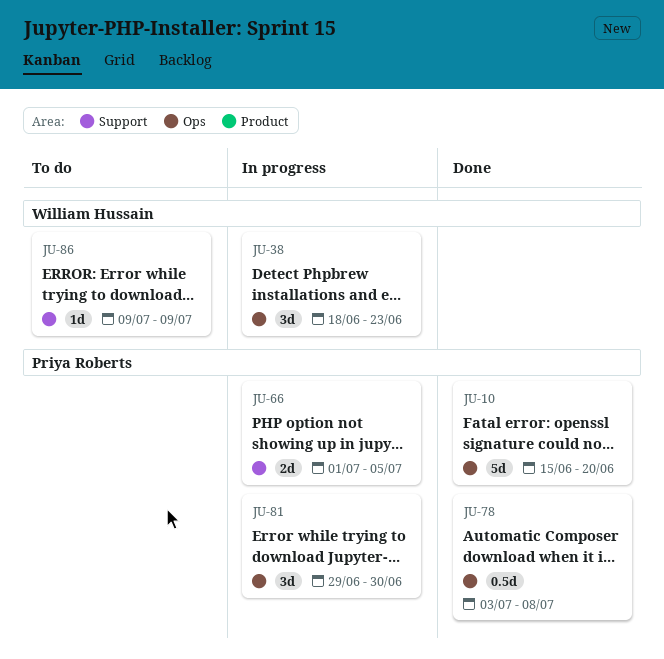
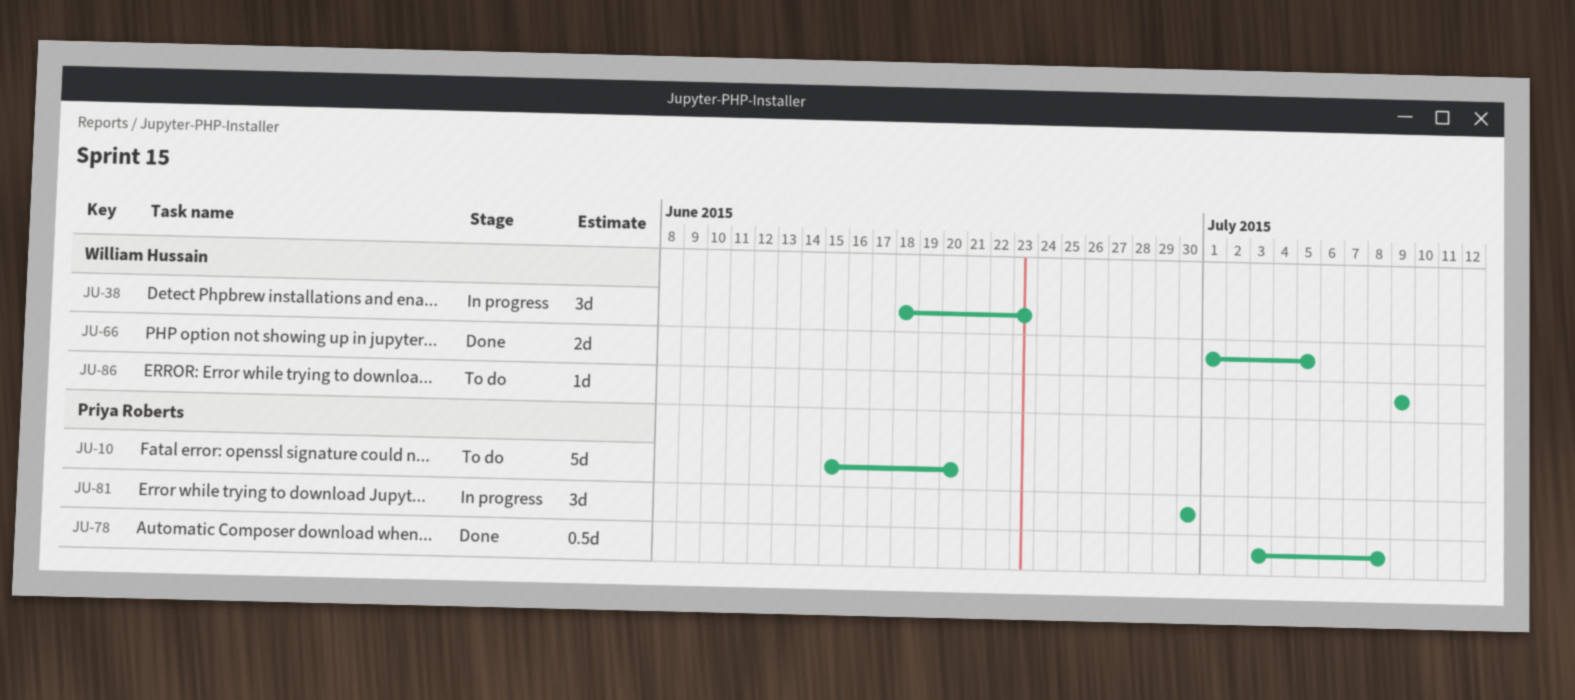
JU-10, status: Done -> To do
JU-66, status: In progress -> Done
JU-66, owner: Priya Roberts -> William Hussain
JU-81, start: Jun 29 -> Jun 30

